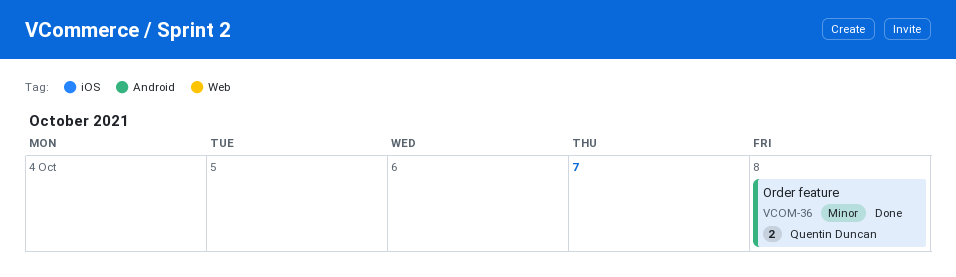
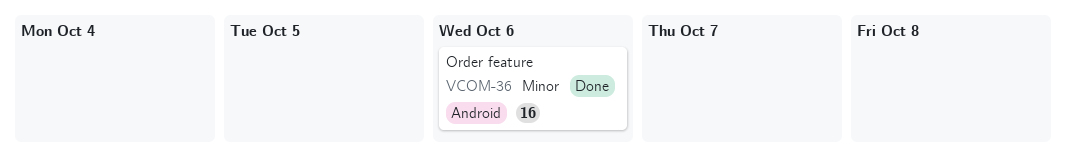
VCOM-36, estimate: 2 -> 16
VCOM-36, due: Oct 8 -> Oct 6

